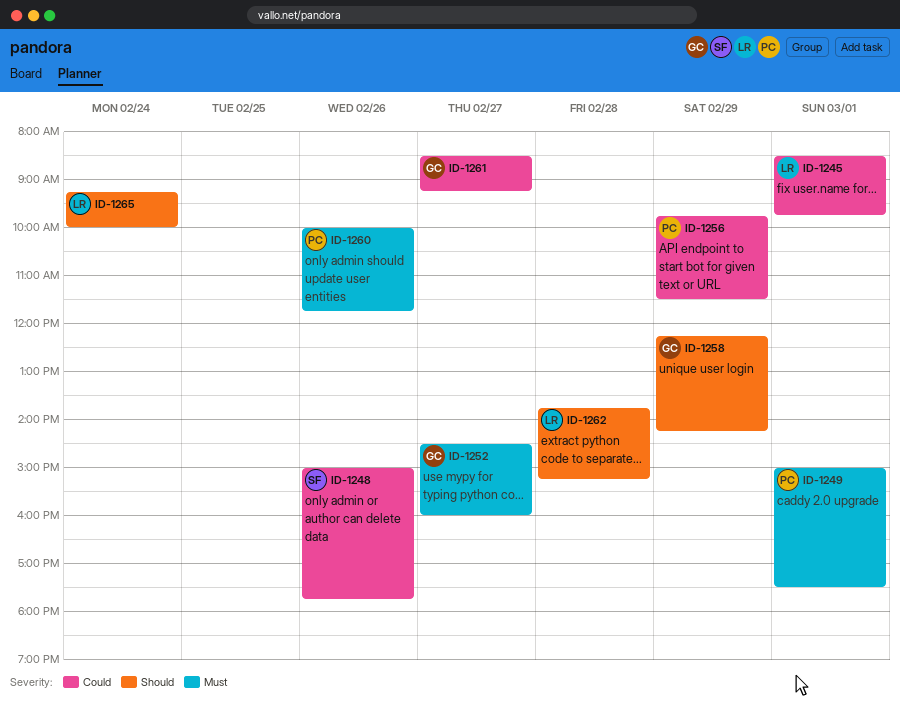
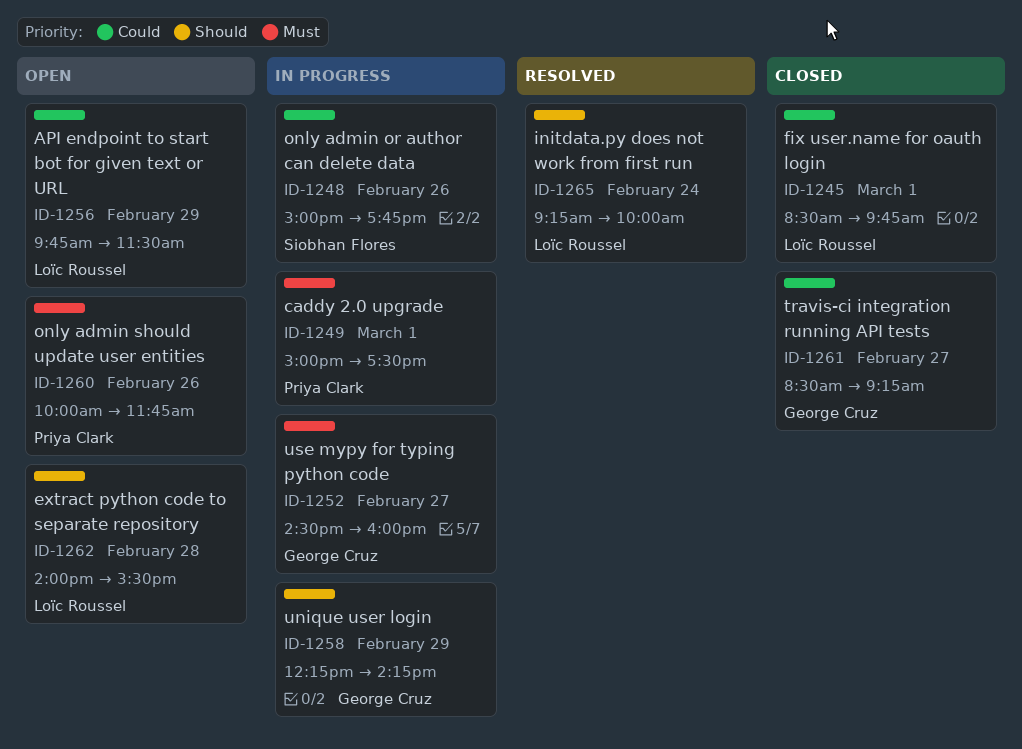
ID-1256, owner: Priya Clark -> Loïc Roussel
ID-1262, begins: 13:45 -> 14:00
ID-1262, ends: 15:15 -> 15:30

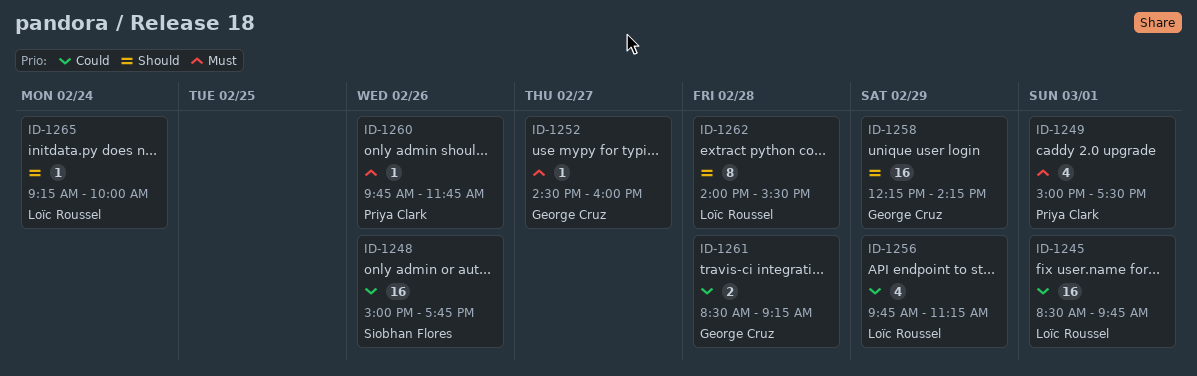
ID-1256, ends: 11:30 -> 11:15
ID-1260, begins: 10:00 -> 09:45
ID-1261, day: Feb 27 -> Feb 28

